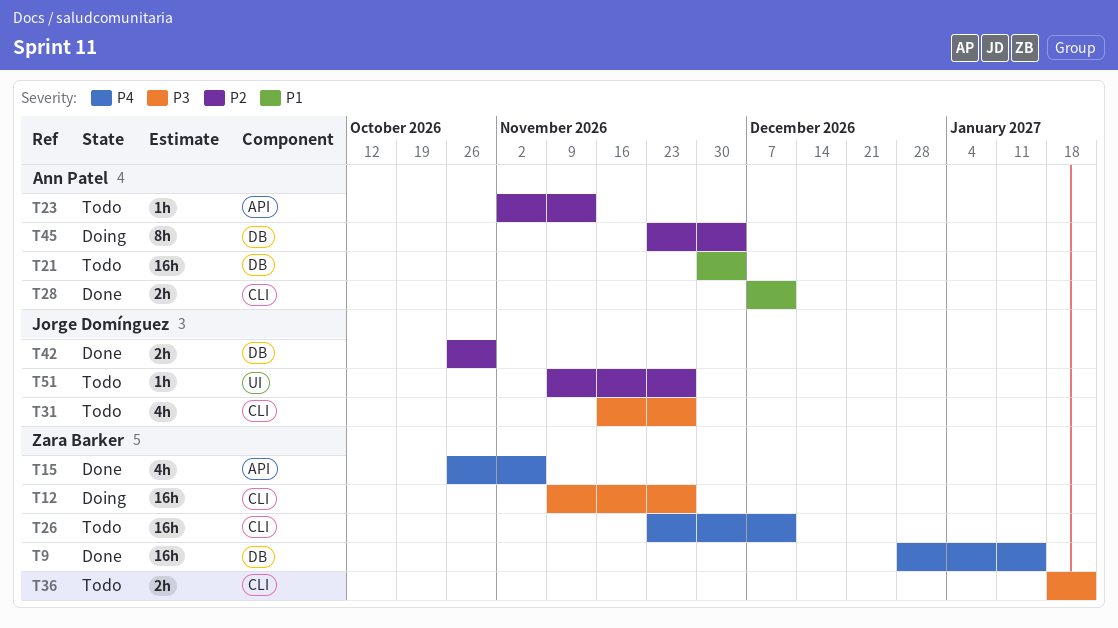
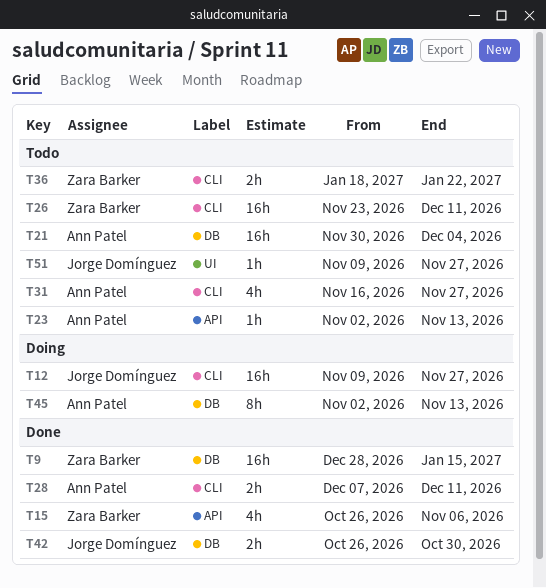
T12, owner: Zara Barker -> Jorge Domínguez
T31, owner: Jorge Domínguez -> Ann Patel
T45, start: Nov 23 -> Nov 2
T45, due: Dec 4 -> Nov 13

